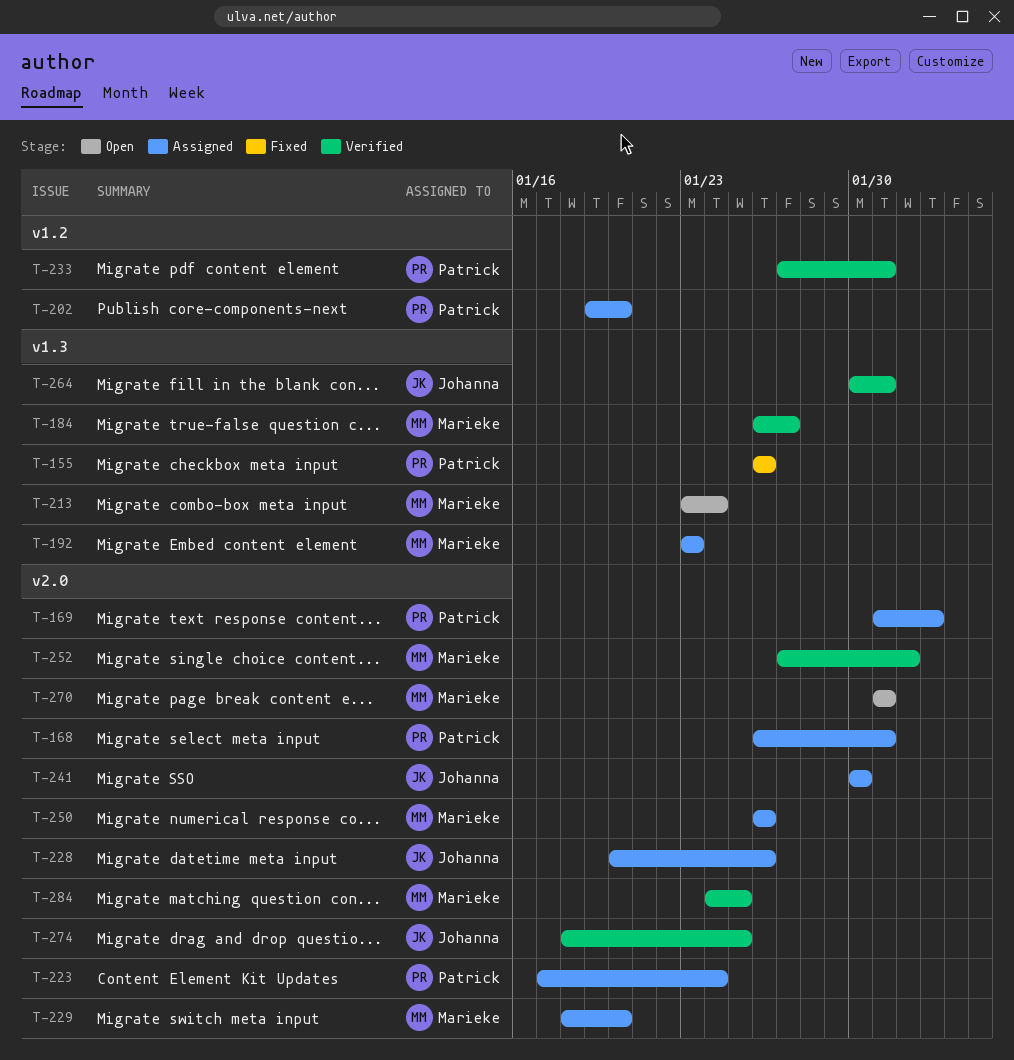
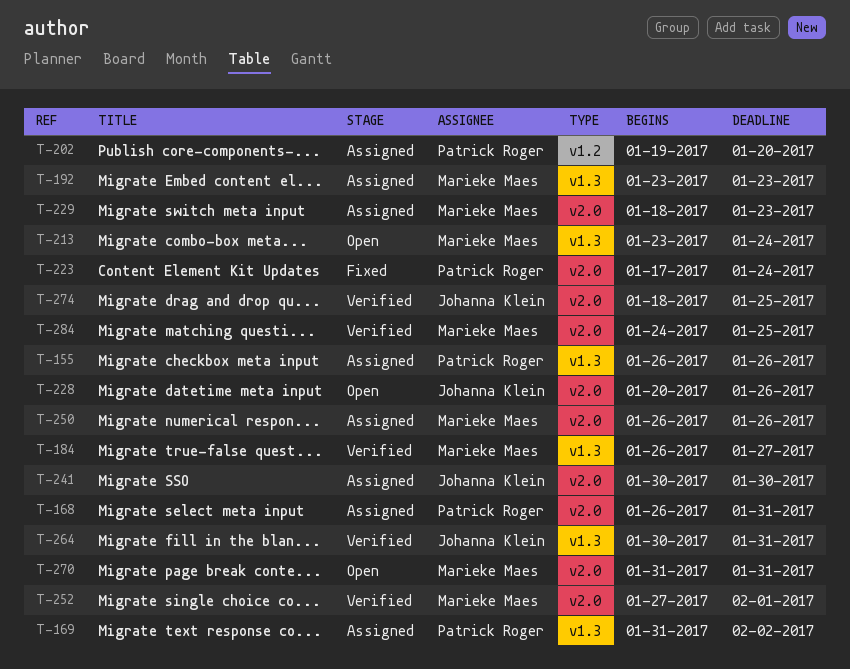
T-155, status: Fixed -> Assigned
T-169, label: v2.0 -> v1.3
T-223, status: Assigned -> Fixed
T-228, status: Assigned -> Open
T-229, due: Jan 20 -> Jan 23
T-233: present -> none

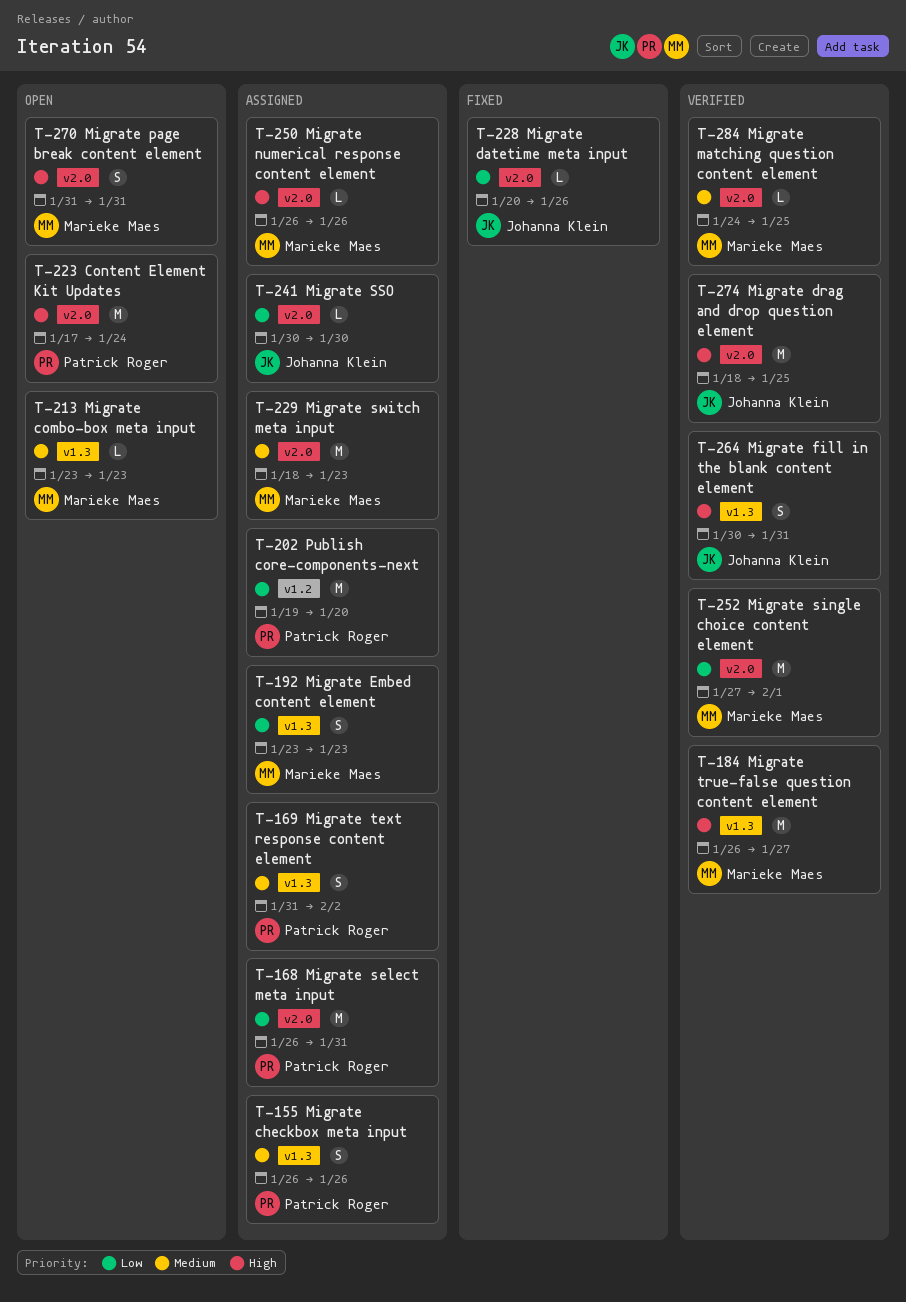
T-213, due: Jan 24 -> Jan 23
T-223, status: Fixed -> Open
T-228, status: Open -> Fixed

